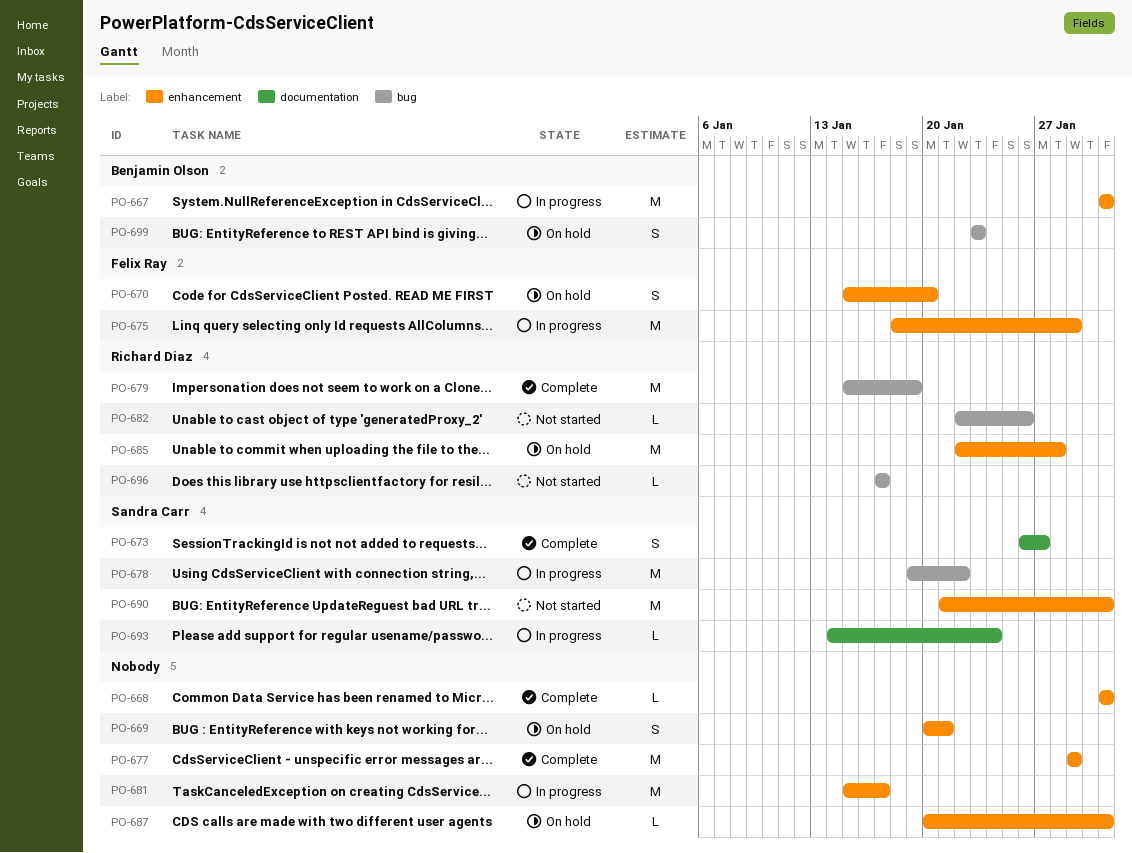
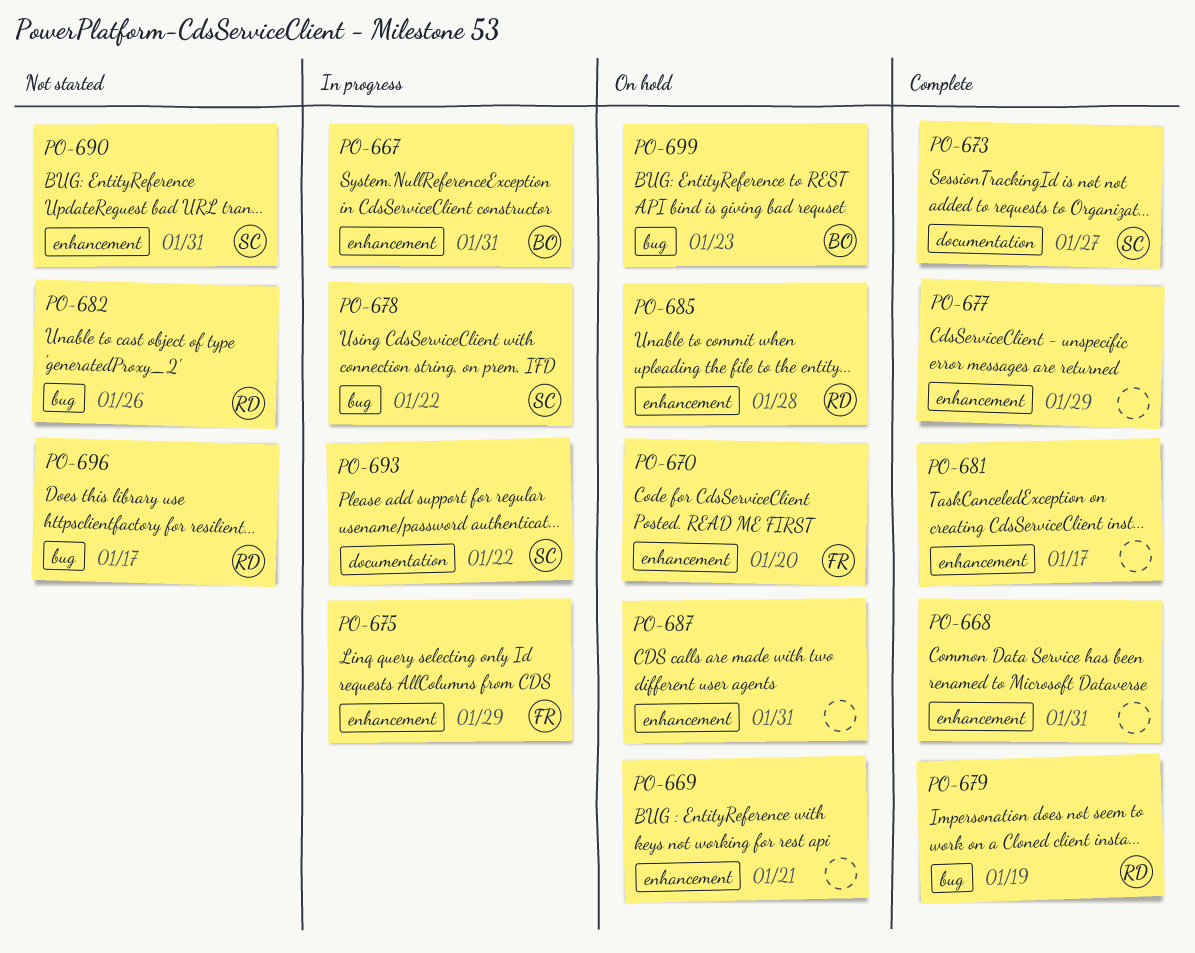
PO-681, status: In progress -> Complete
PO-693, due: Jan 24 -> Jan 22

